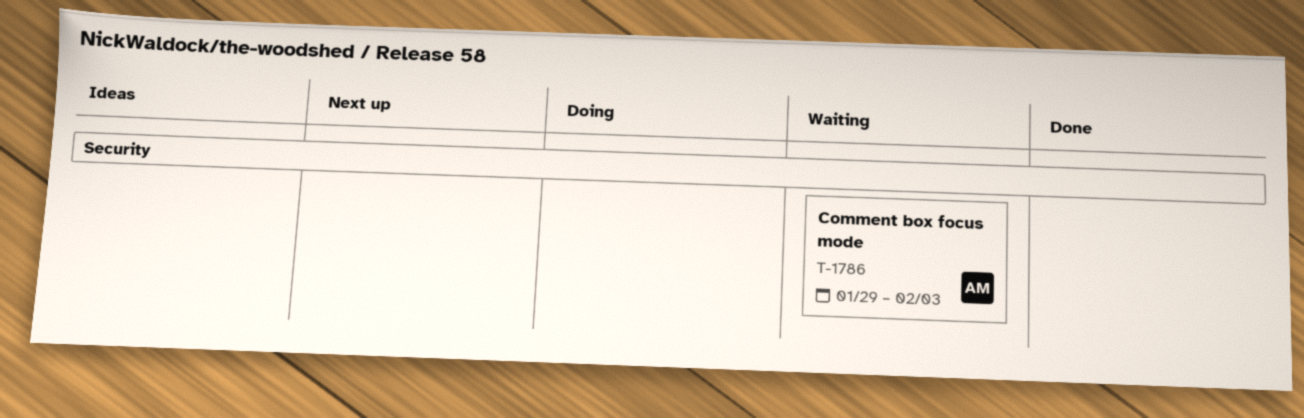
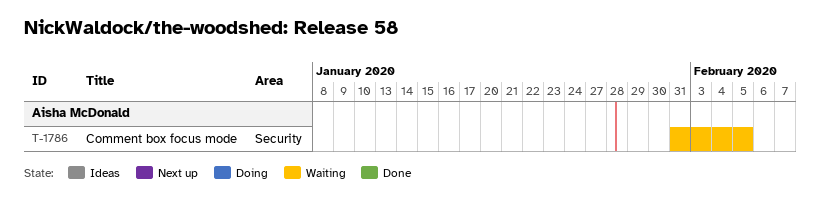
T-1786, start: Jan 29 -> Jan 31
T-1786, due: Feb 3 -> Feb 5

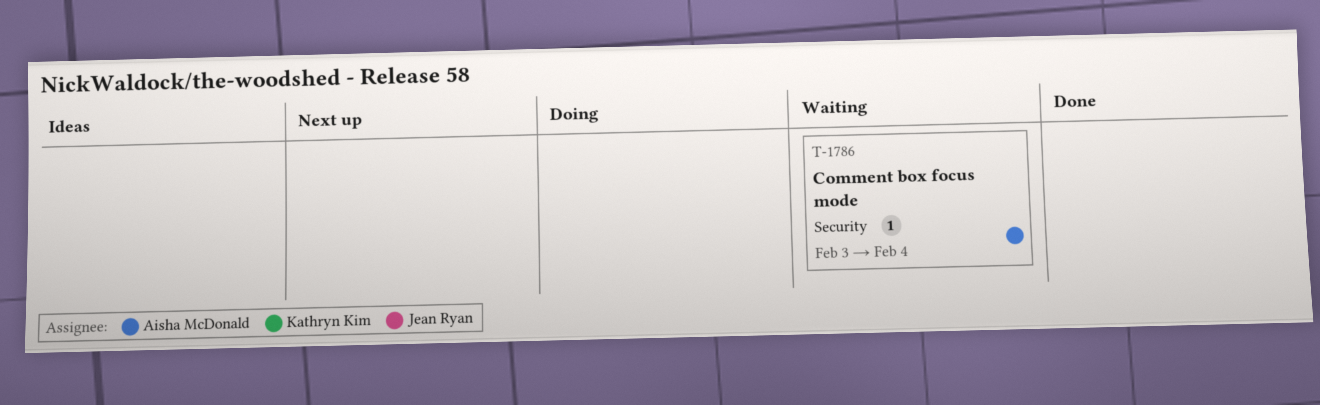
T-1786, start: Jan 31 -> Feb 3
T-1786, due: Feb 5 -> Feb 4

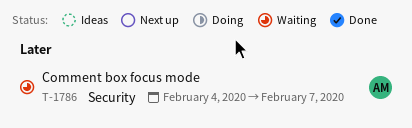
T-1786, start: Feb 3 -> Feb 4
T-1786, due: Feb 4 -> Feb 7

